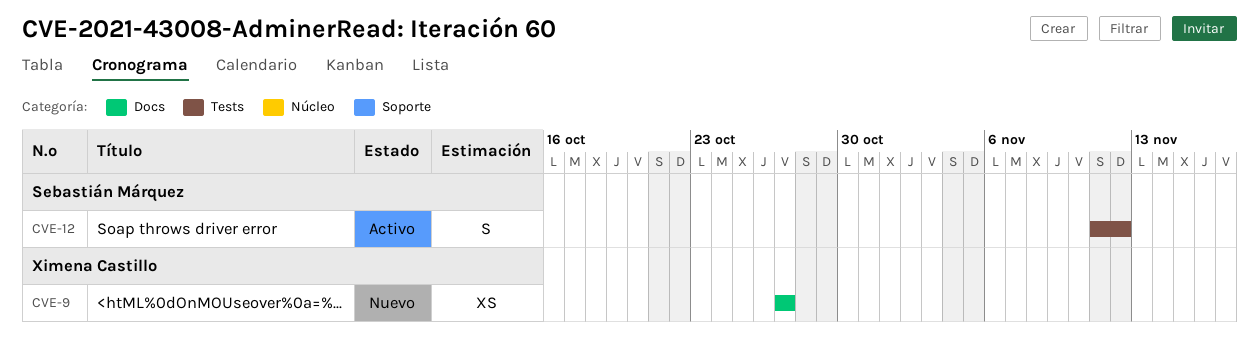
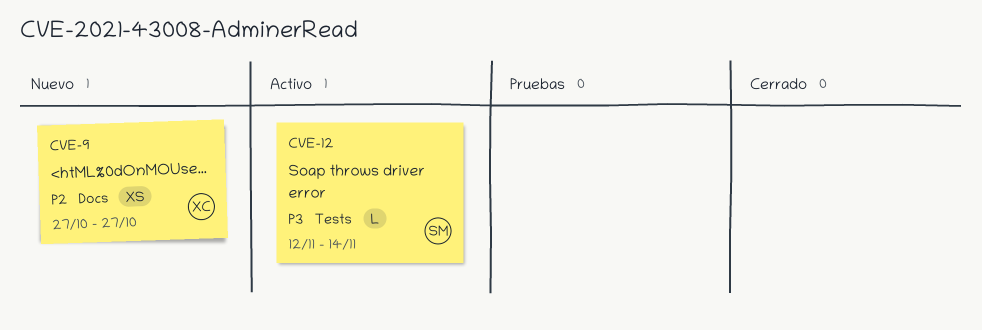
CVE-12, estimate: S -> L
CVE-12, start: Nov 11 -> Nov 12
CVE-12, due: Nov 12 -> Nov 14

